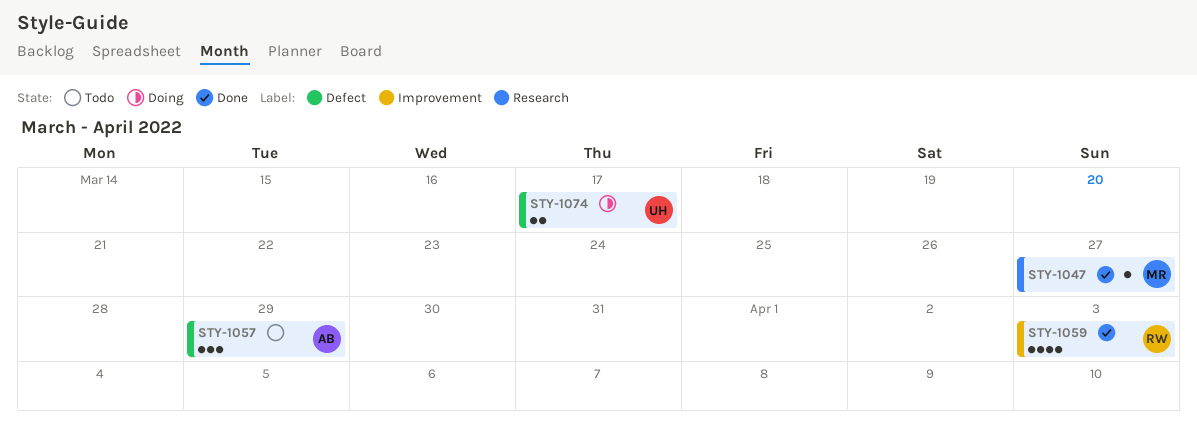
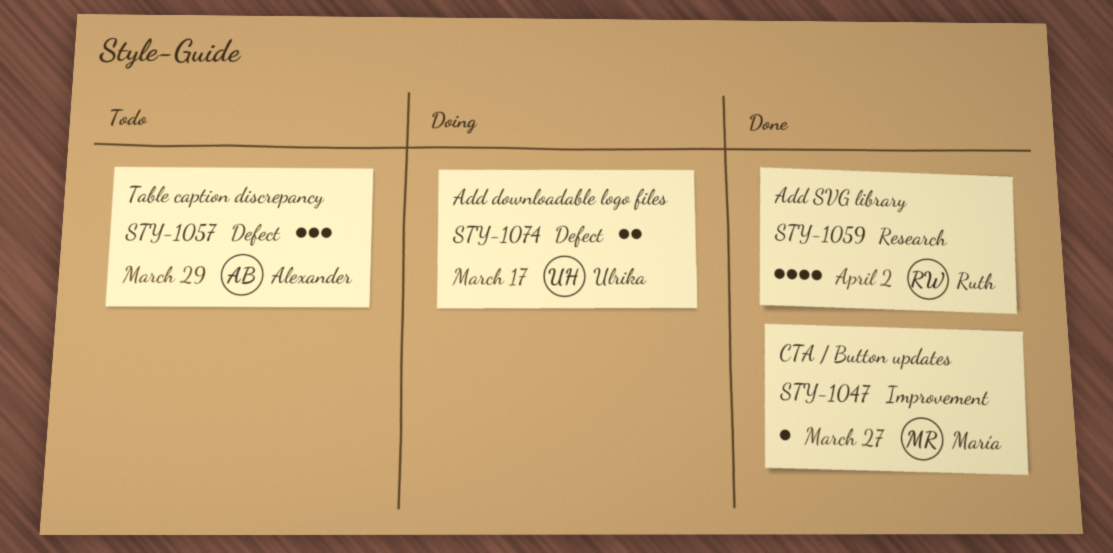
STY-1047, label: Research -> Improvement
STY-1059, label: Improvement -> Research
STY-1059, due: Apr 3 -> Apr 2

